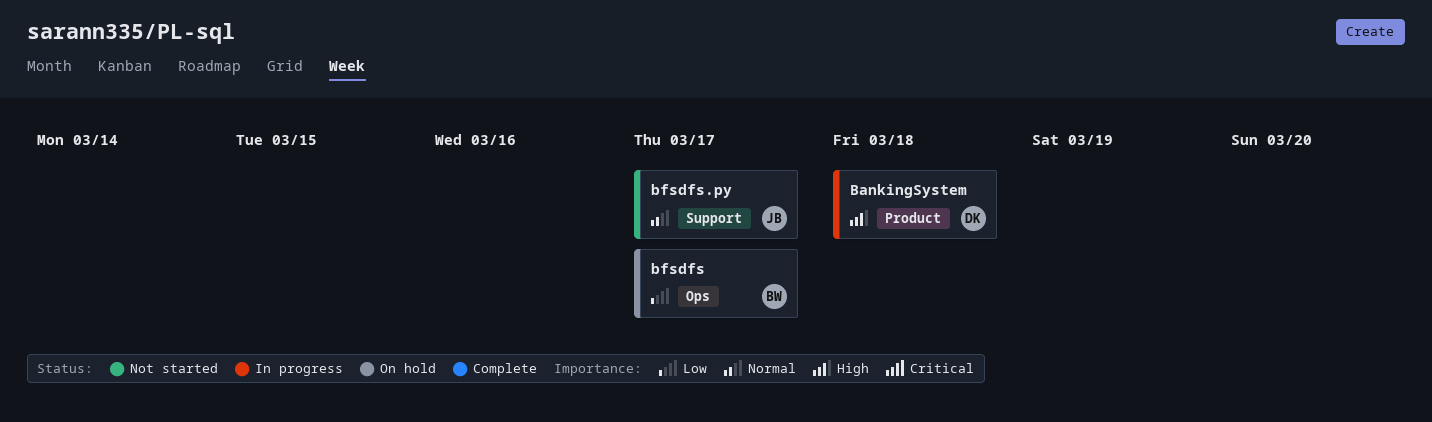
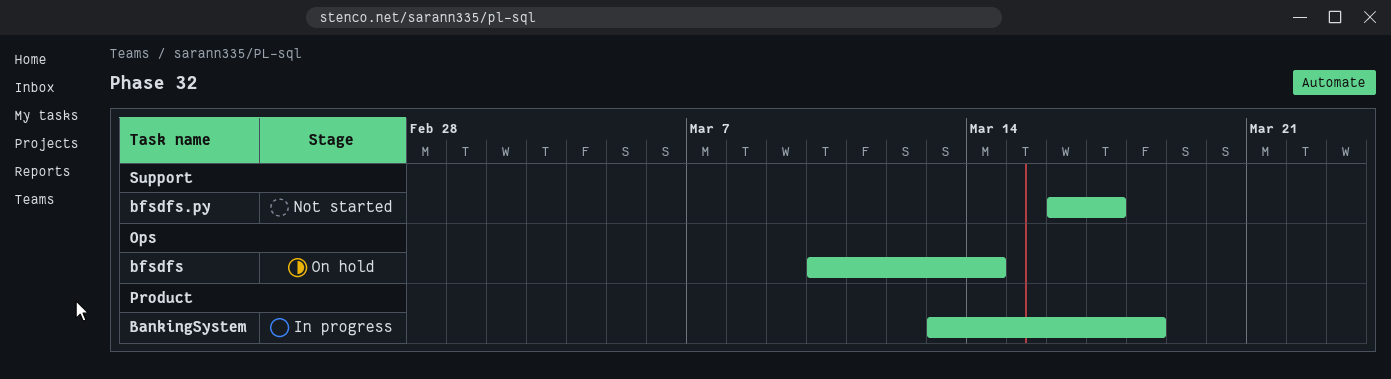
bfsdfs, due: Mar 17 -> Mar 14

